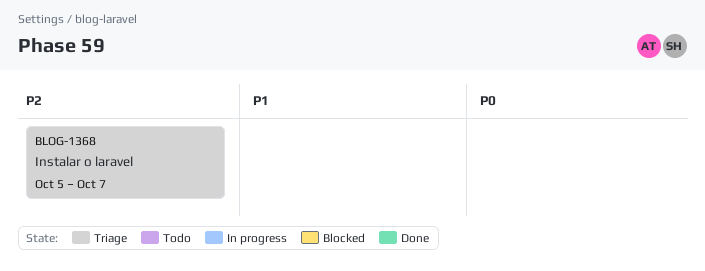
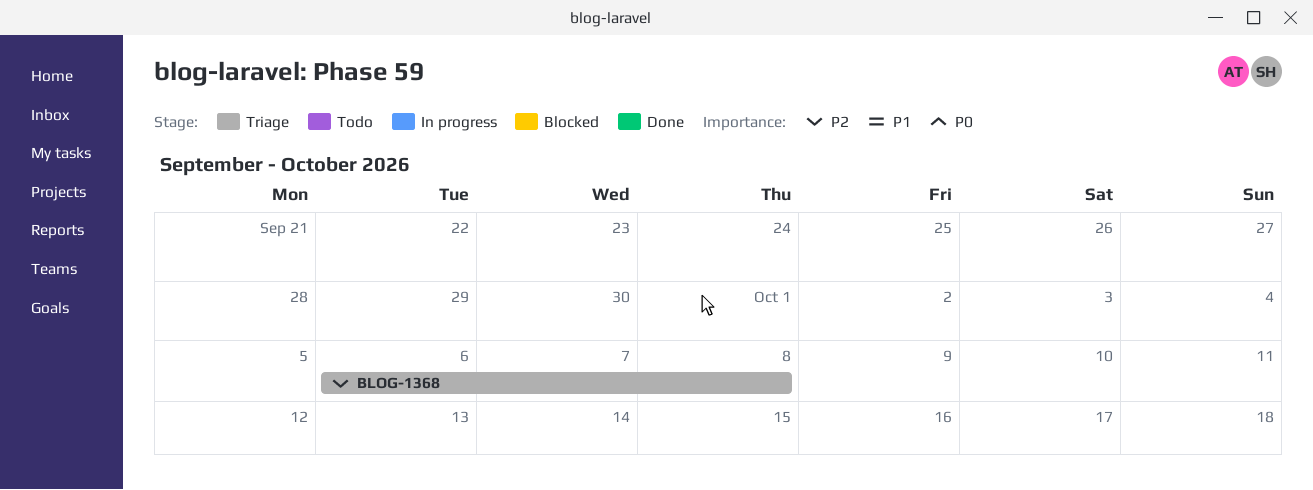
BLOG-1368, start: Oct 5 -> Oct 6
BLOG-1368, due: Oct 7 -> Oct 8

